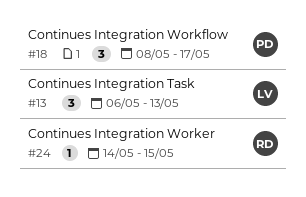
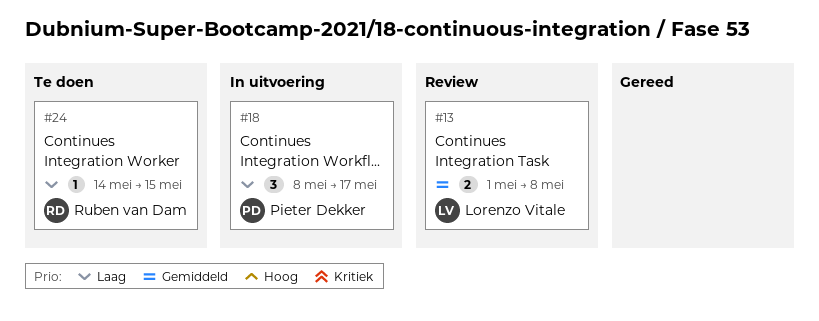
#13, estimate: 3 -> 2
#13, start: May 6 -> May 1
#13, due: May 13 -> May 8

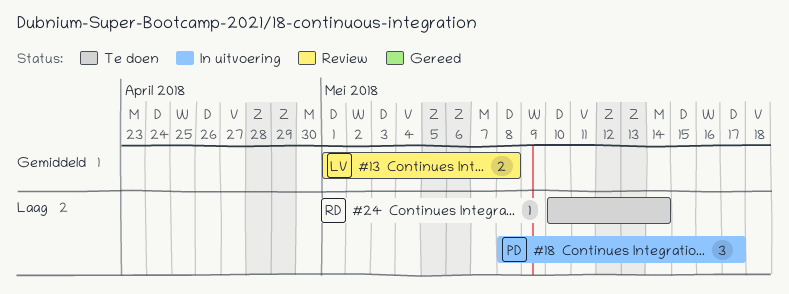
#24, start: May 14 -> May 10
#24, due: May 15 -> May 14

